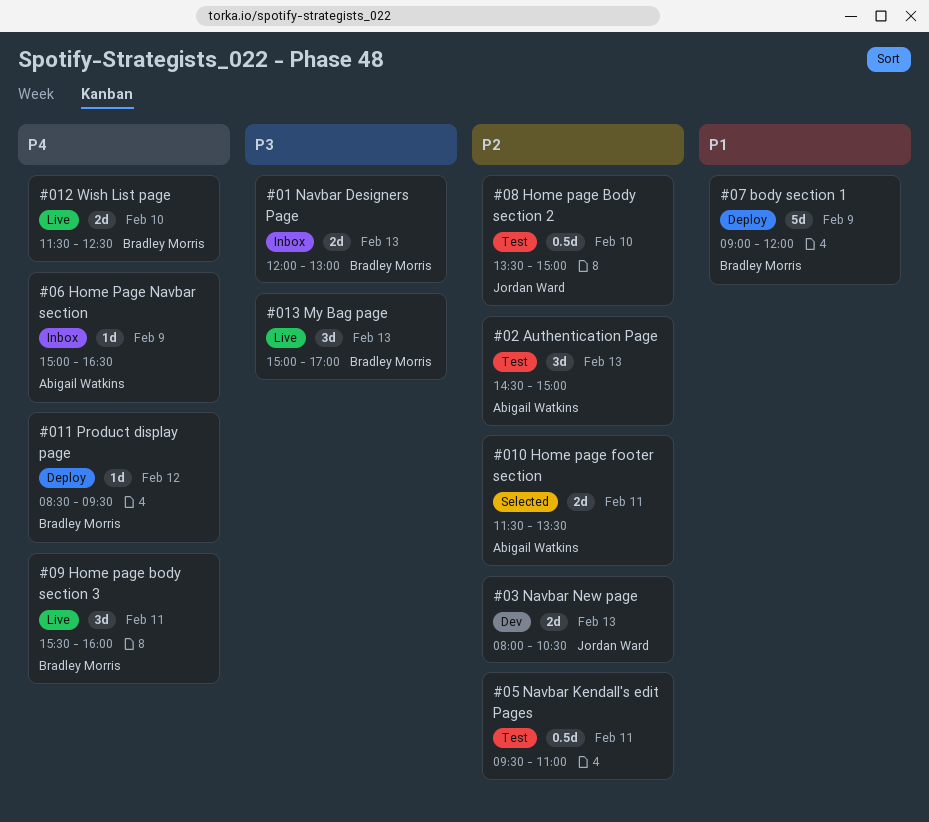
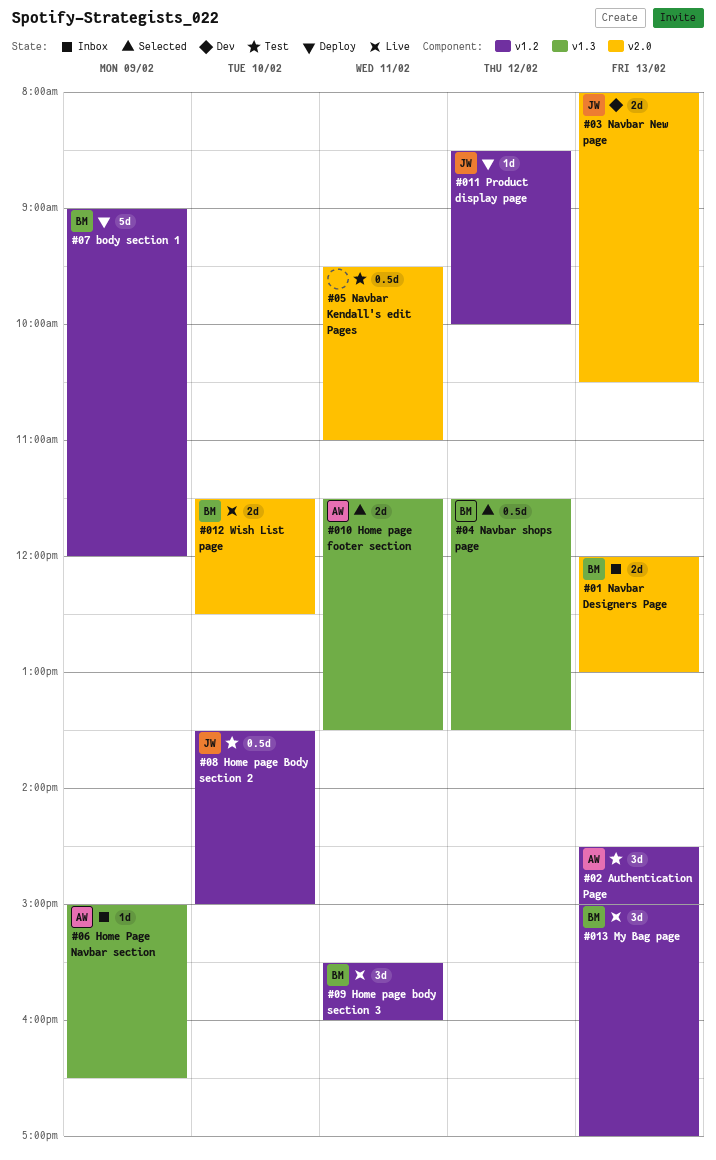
#011 Product display page, owner: Bradley Morris -> Jordan Ward
#011 Product display page, ends: 09:30 -> 10:00
#04 Navbar shops page: none -> present

